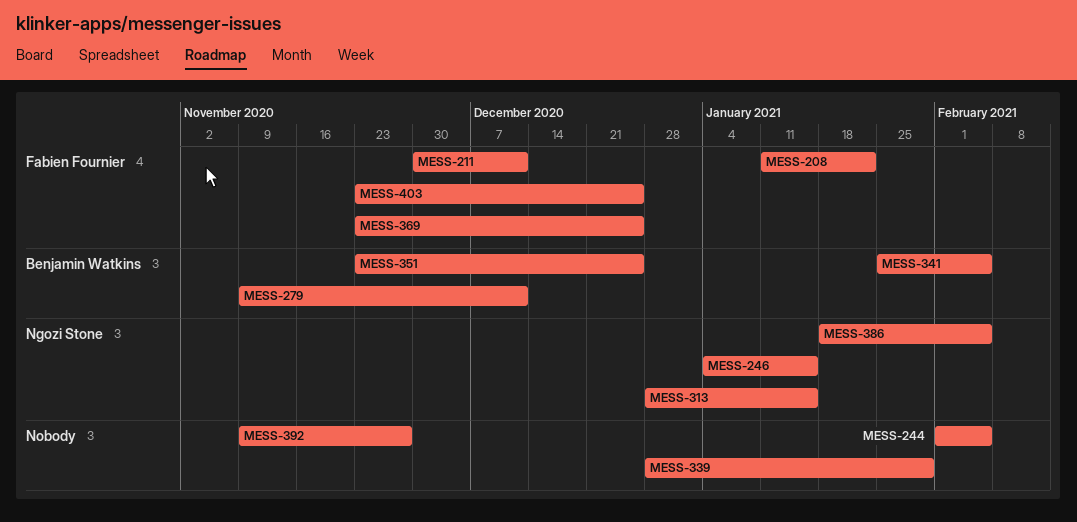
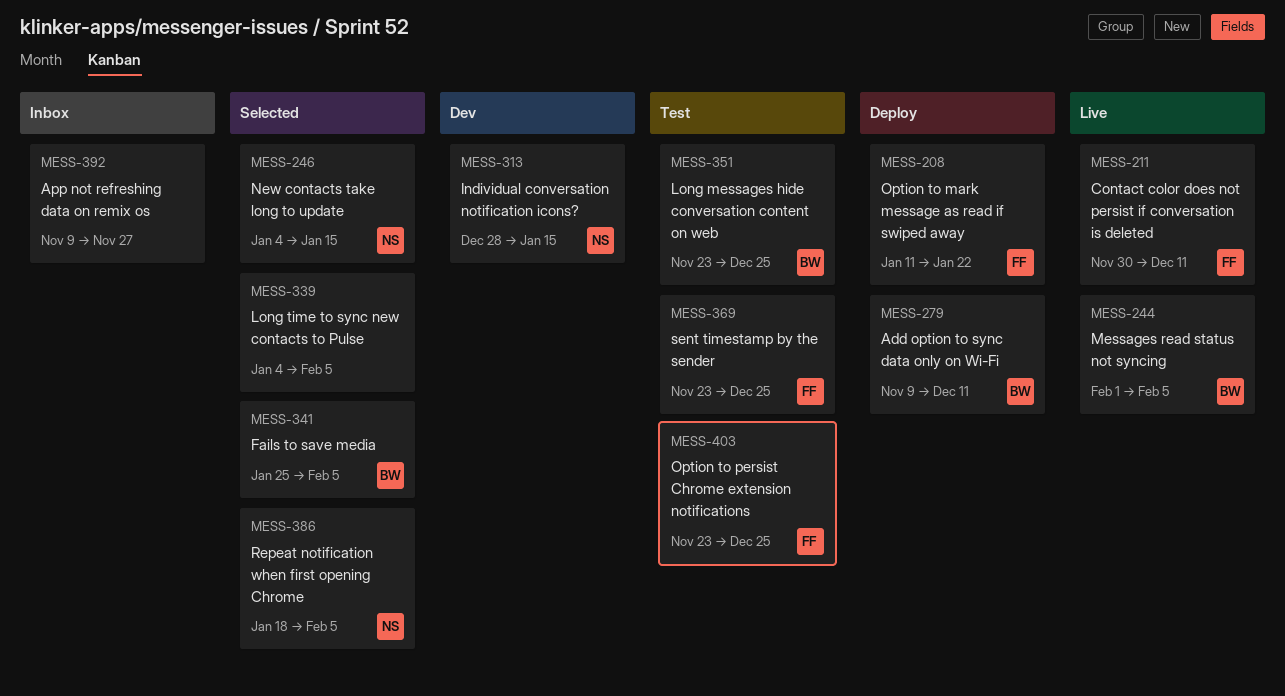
MESS-244, owner: none -> Benjamin Watkins
MESS-339, start: Dec 28 -> Jan 4
MESS-339, due: Jan 29 -> Feb 5

